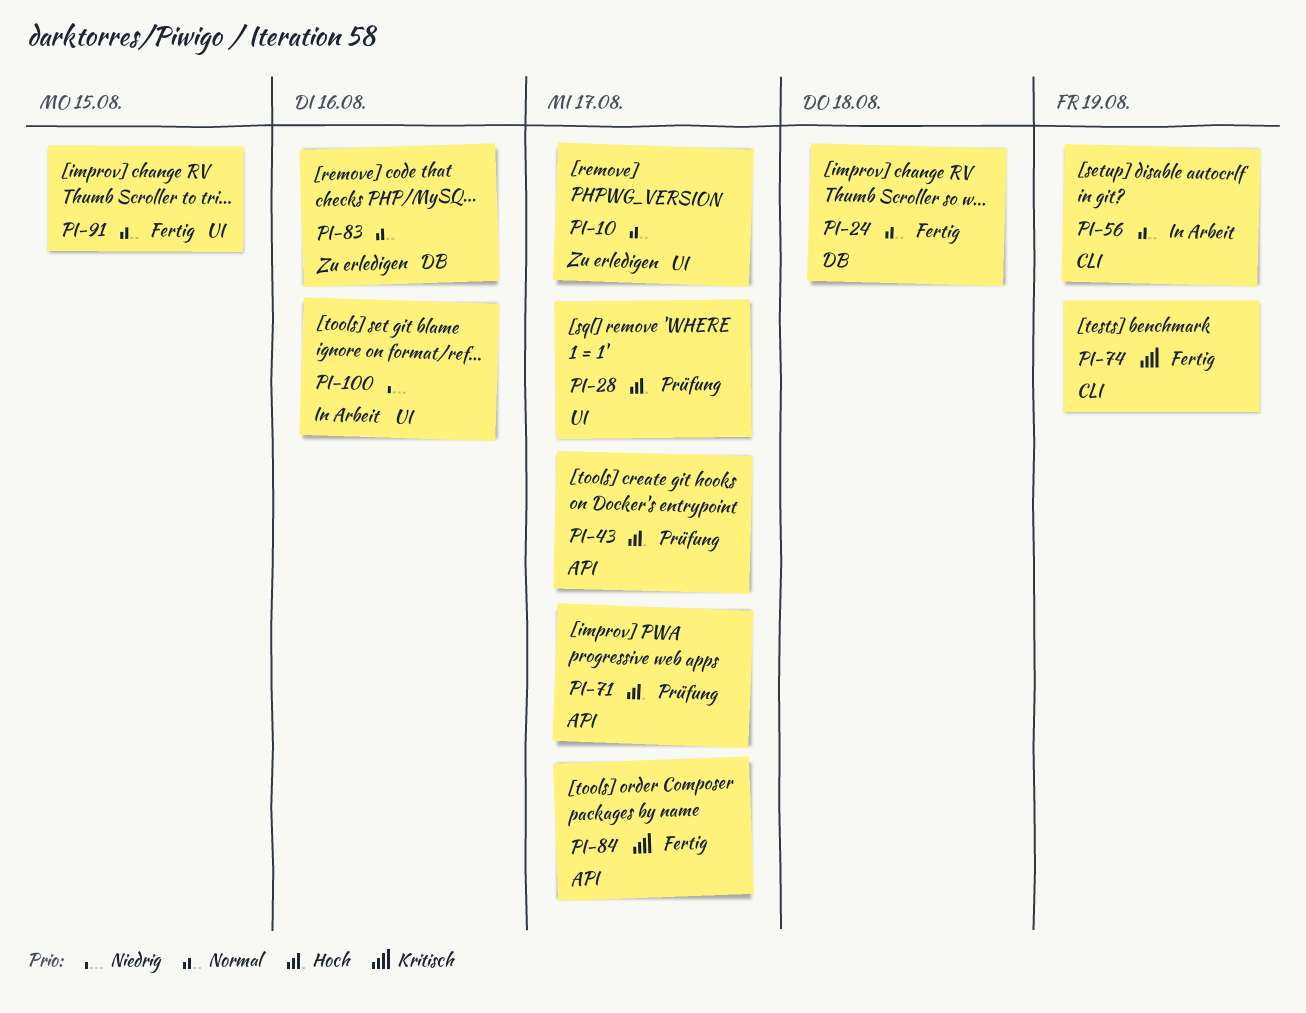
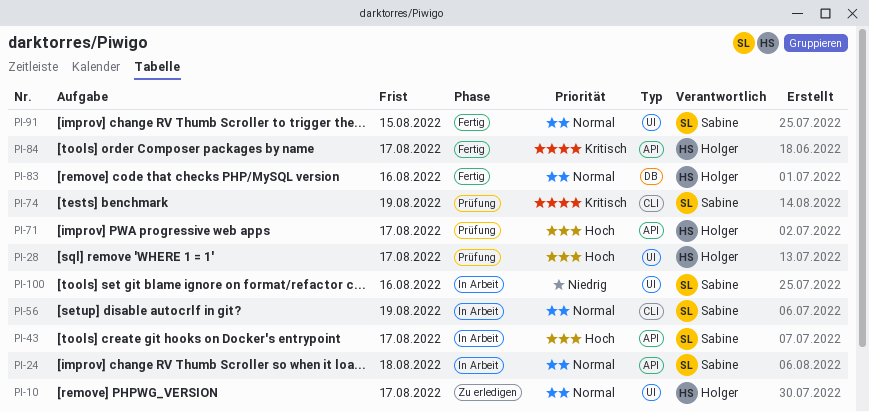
PI-24, status: Fertig -> In Arbeit
PI-24, label: DB -> API
PI-43, status: Prüfung -> In Arbeit
PI-74, status: Fertig -> Prüfung
PI-83, status: Zu erledigen -> Fertig

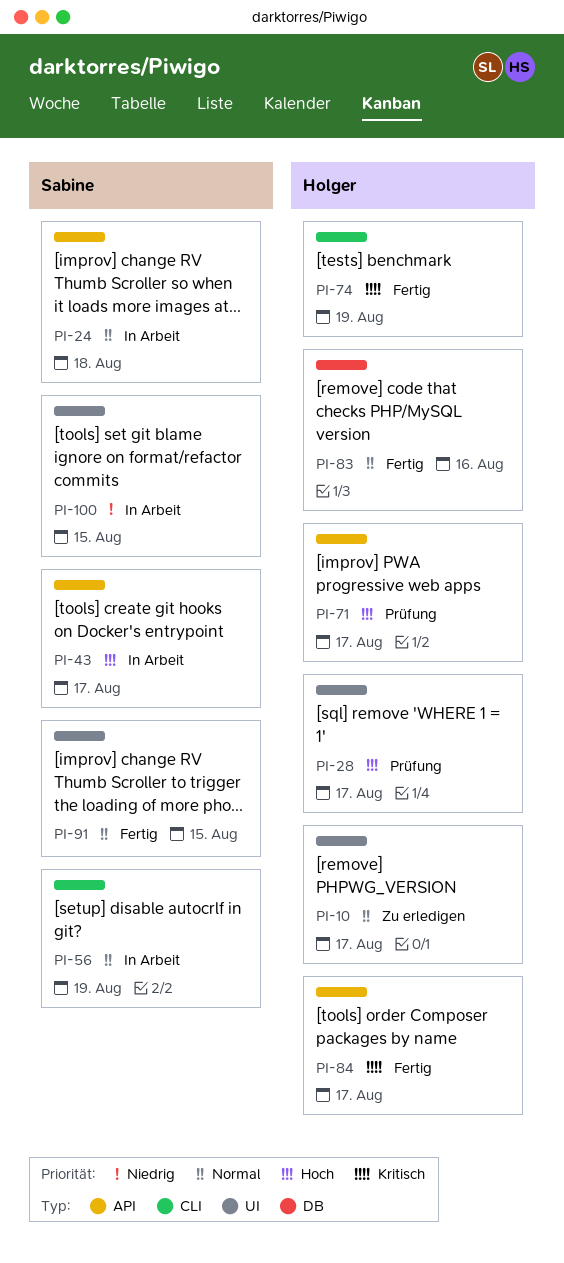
PI-74, status: Prüfung -> Fertig
PI-74, owner: Sabine -> Holger
PI-100, due: Aug 16 -> Aug 15

